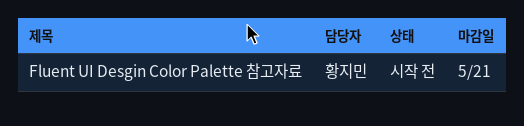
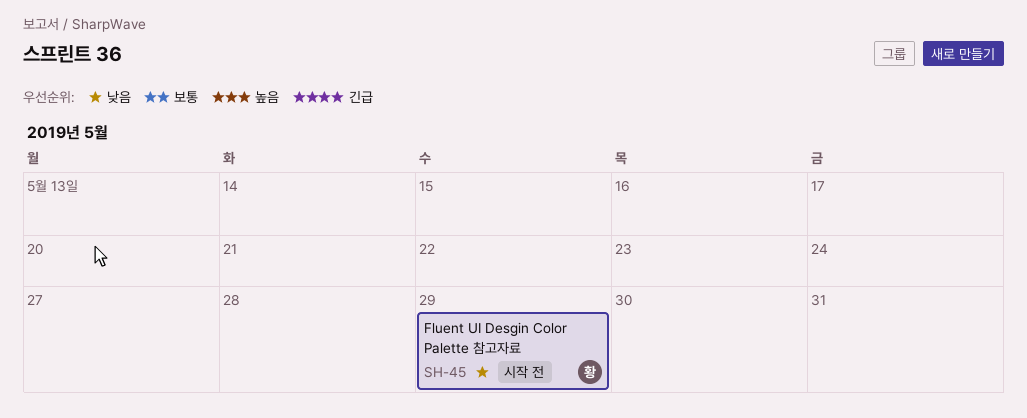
Fluent UI Desgin Color Palette 참고자료, due: May 21 -> May 29

